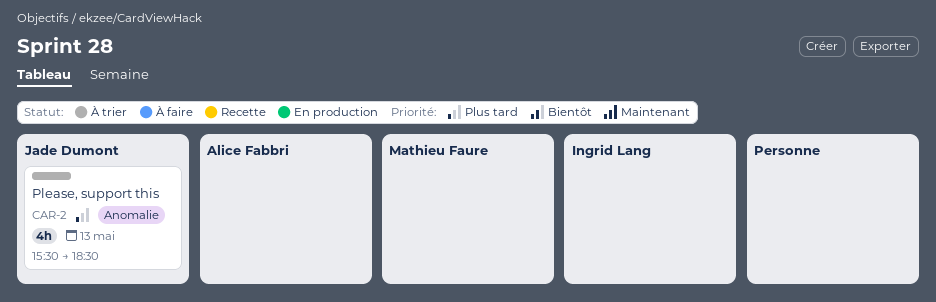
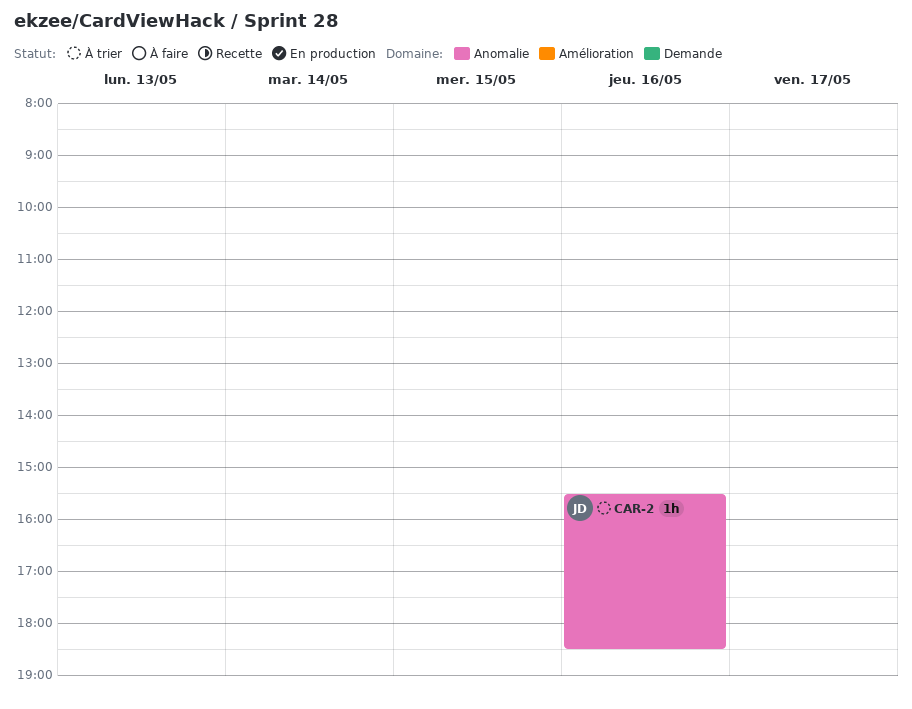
CAR-2, estimate: 4h -> 1h
CAR-2, day: May 13 -> May 16

